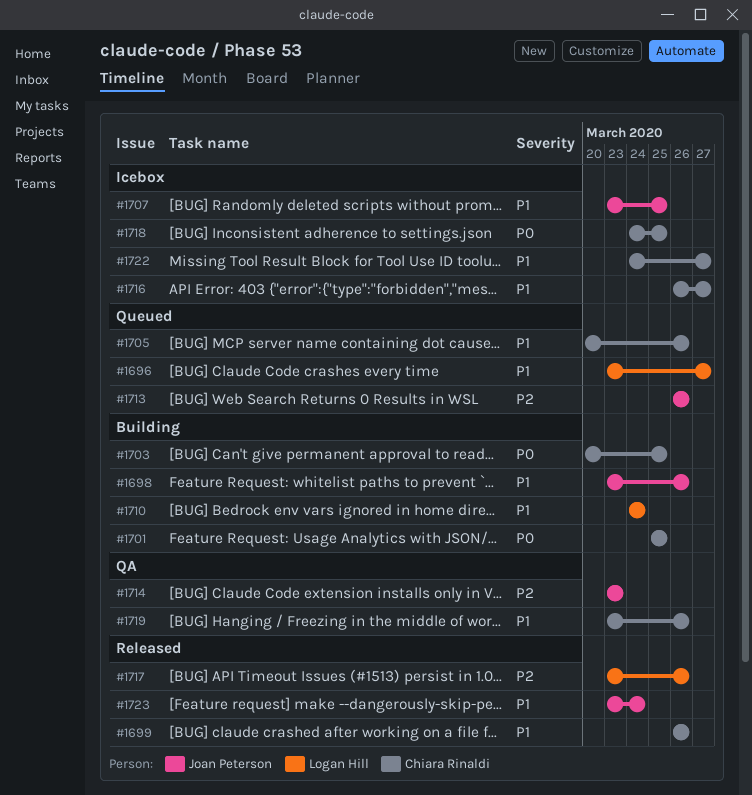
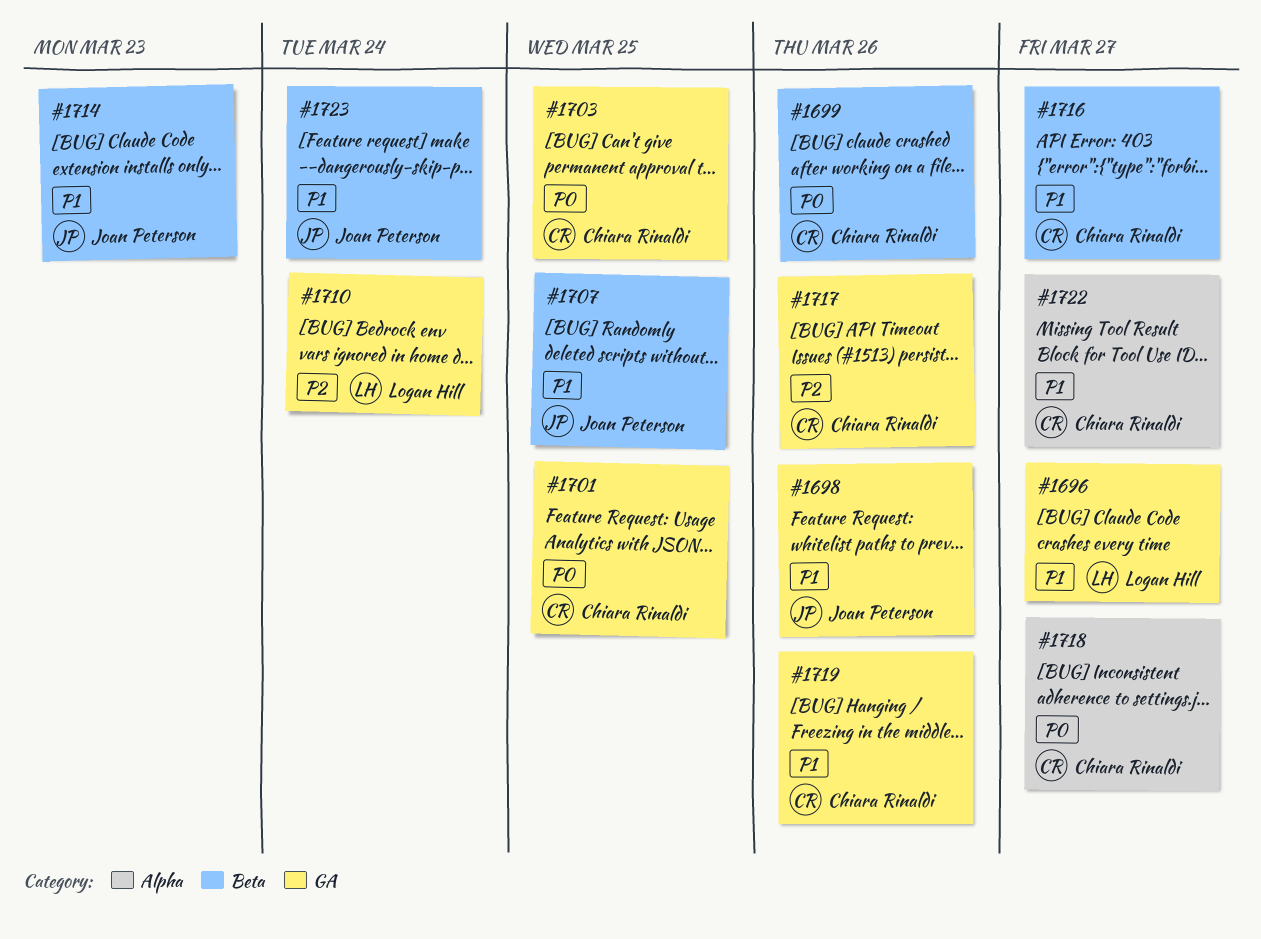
#1699, priority: P1 -> P0
#1705: present -> none
#1710, priority: P1 -> P2
#1713: present -> none
#1714, priority: P2 -> P1
#1717, owner: Logan Hill -> Chiara Rinaldi
#1718, due: Mar 25 -> Mar 27

